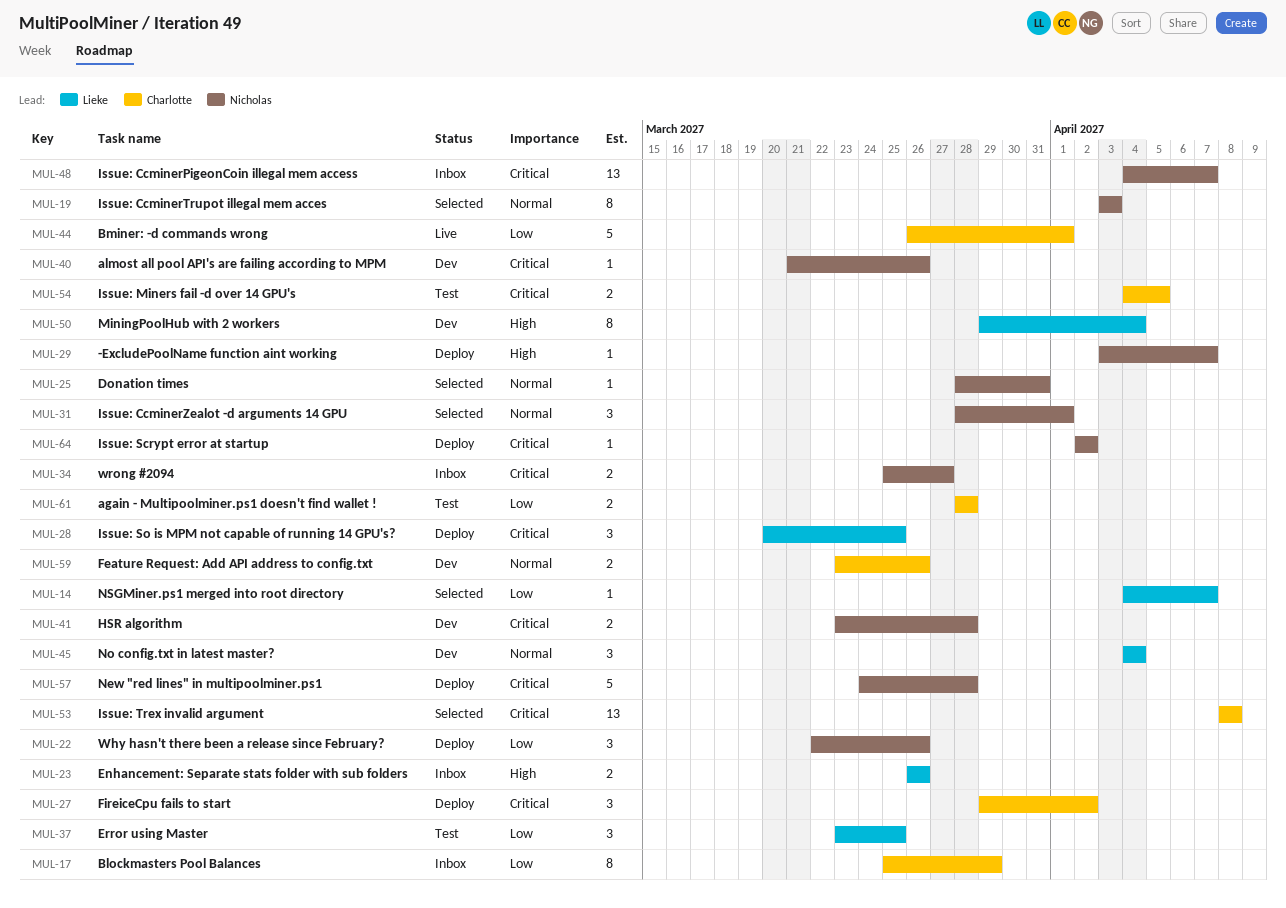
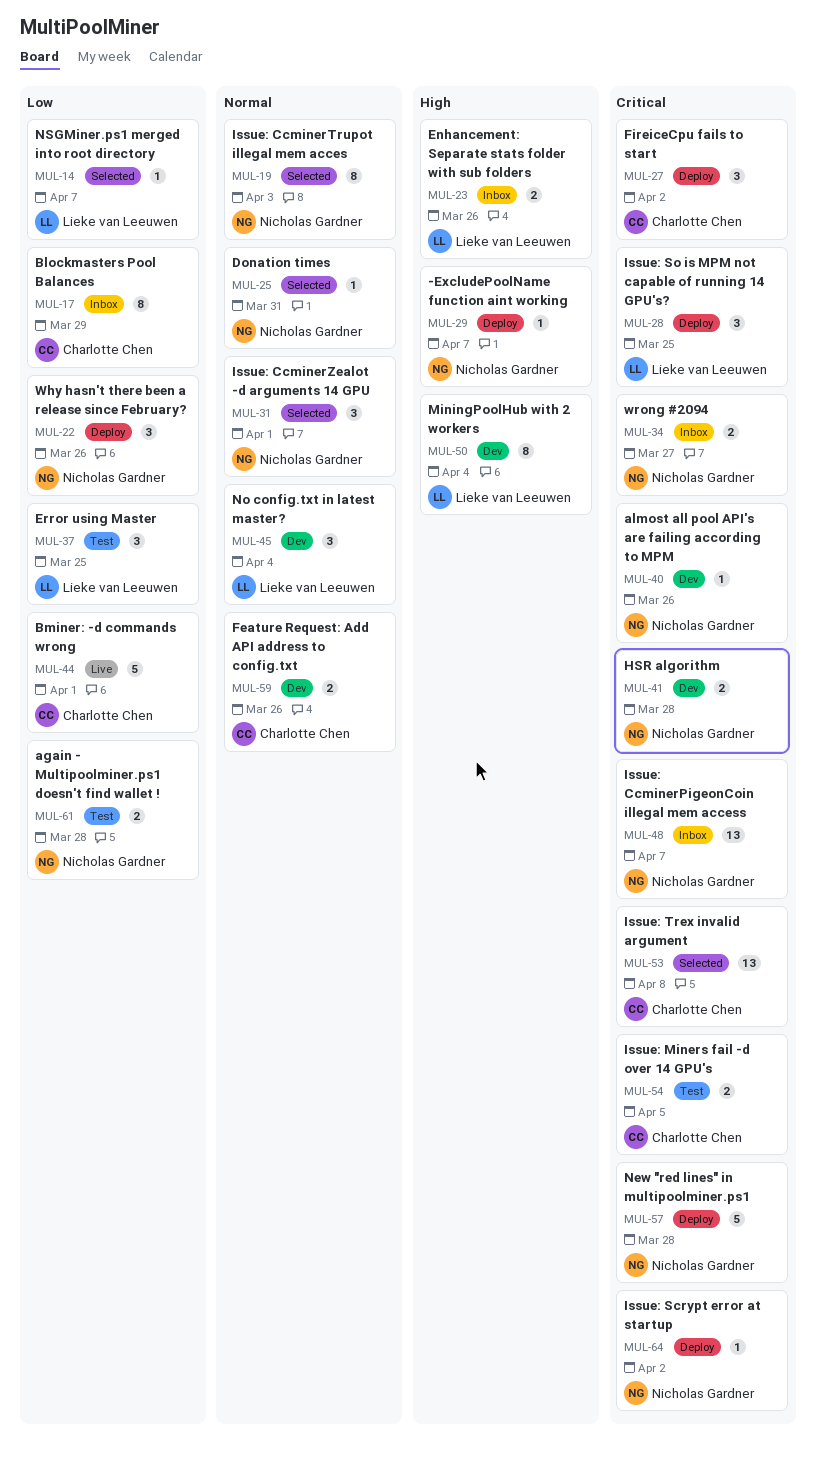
MUL-61, owner: Charlotte Chen -> Nicholas Gardner

